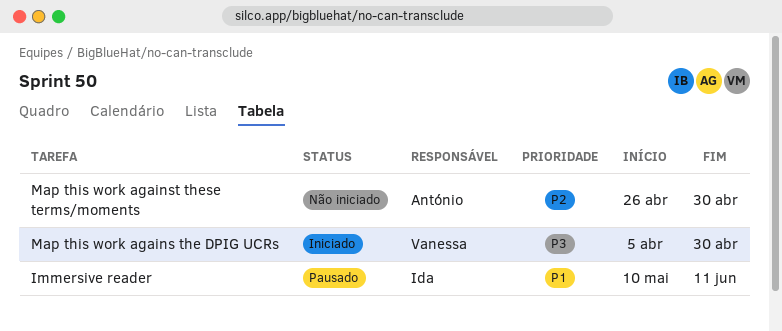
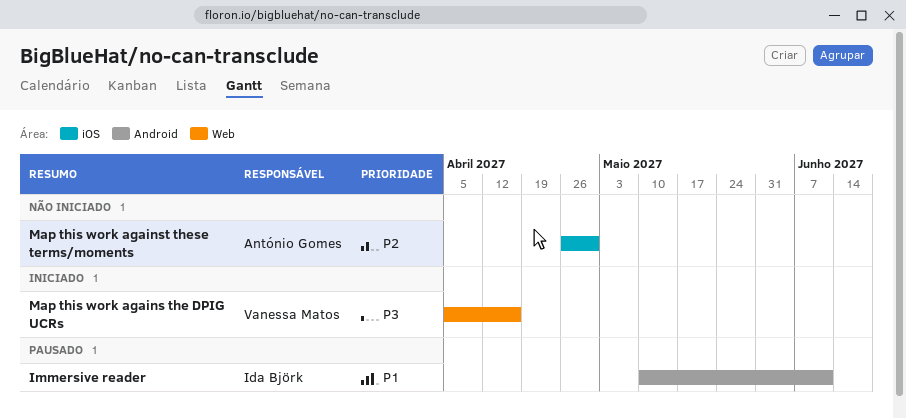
Map this work agains the DPIG UCRs, due: Apr 30 -> Apr 16

